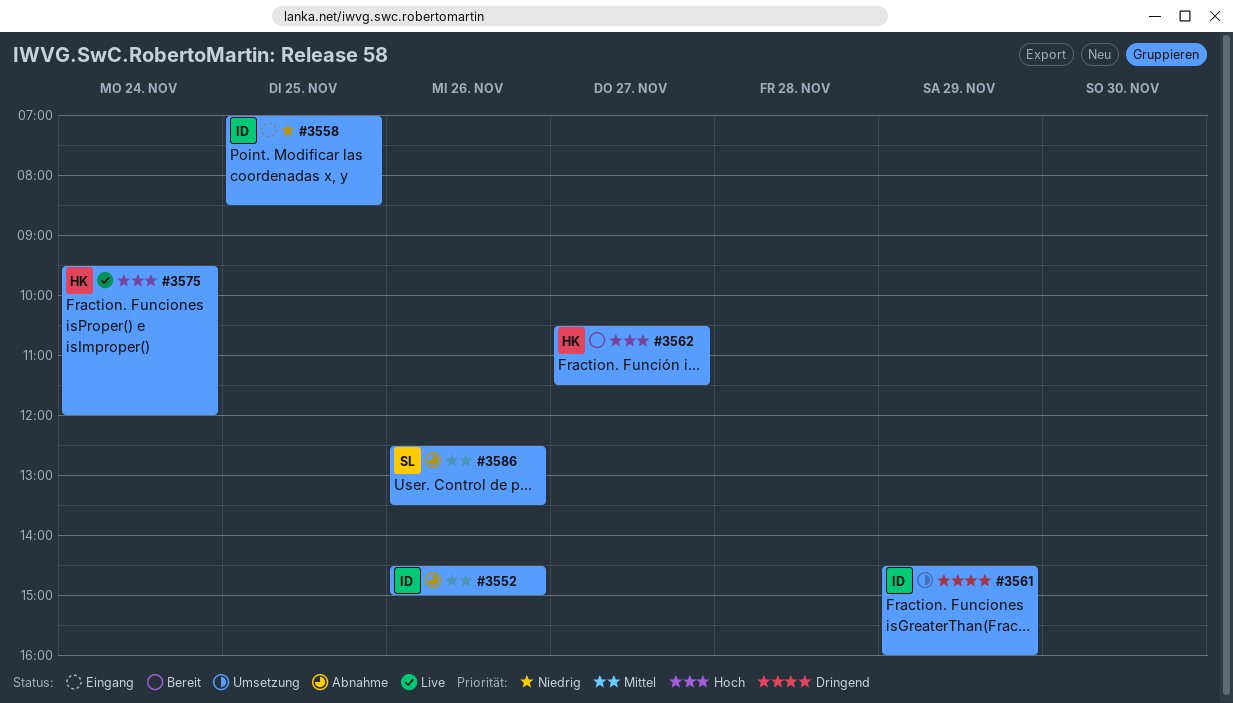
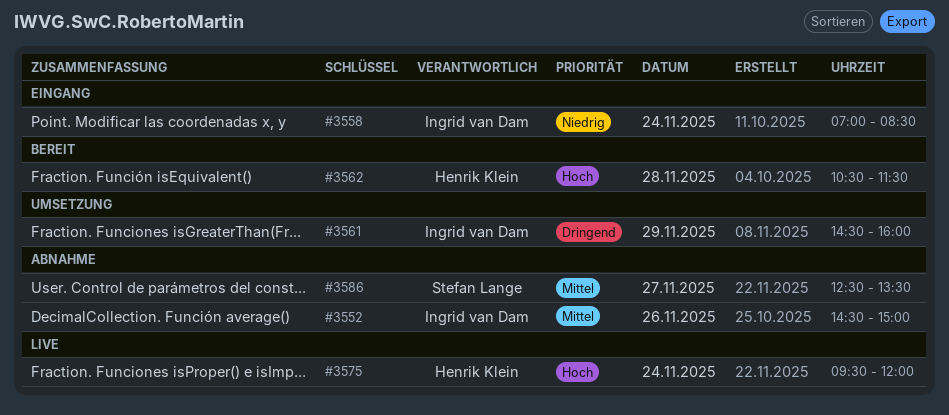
#3558, day: Nov 25 -> Nov 24
#3562, day: Nov 27 -> Nov 28
#3586, day: Nov 26 -> Nov 27

